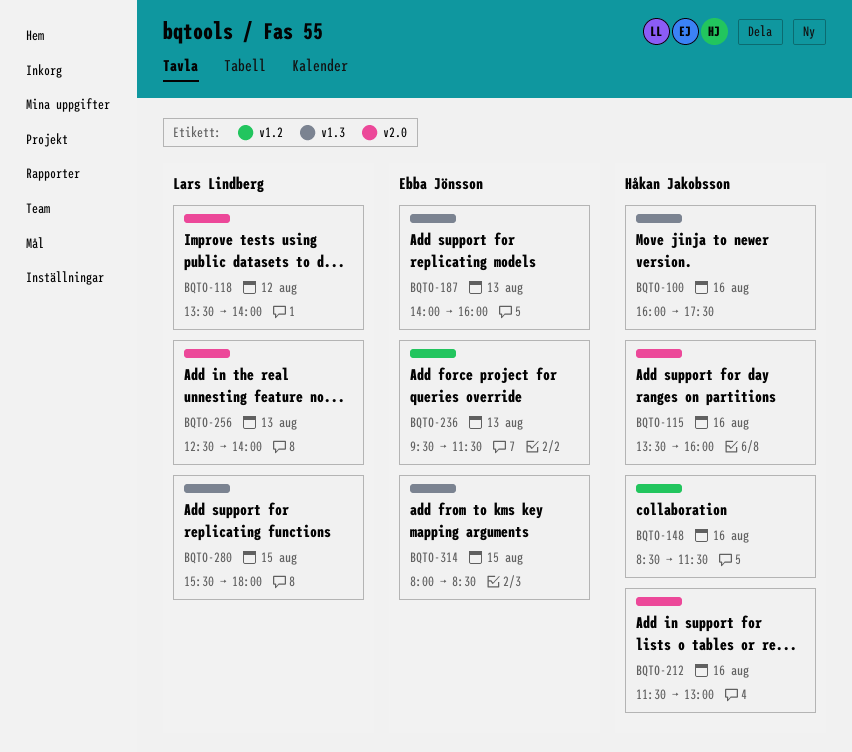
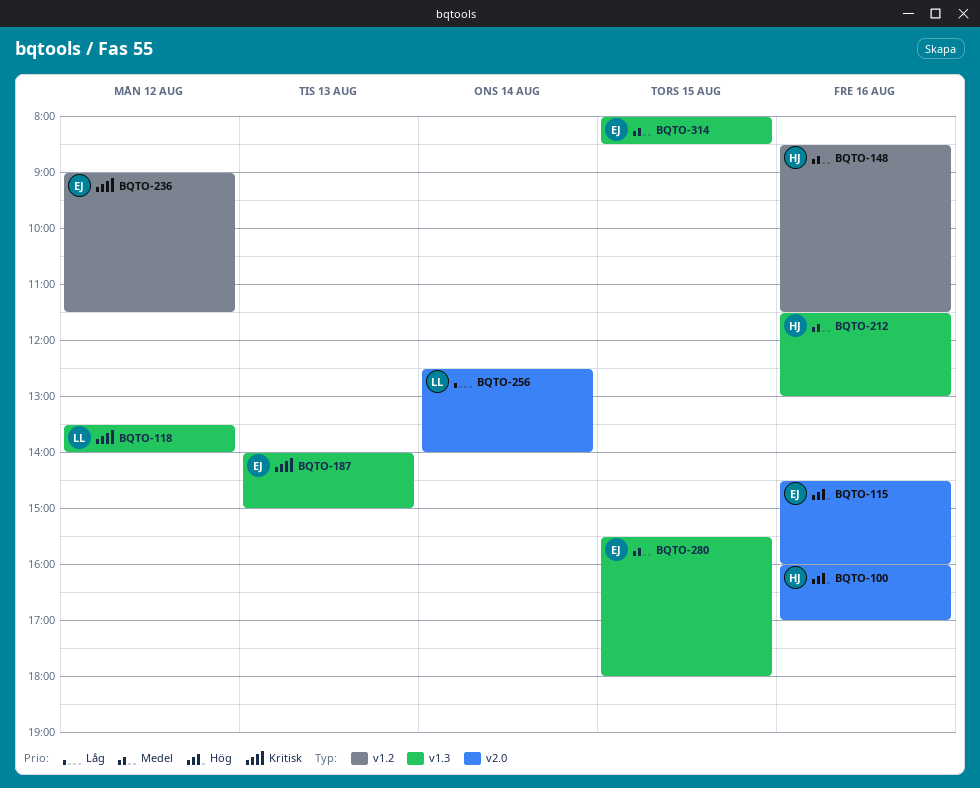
BQTO-100, label: v1.3 -> v2.0
BQTO-100, ends: 17:30 -> 17:00
BQTO-115, owner: Håkan Jakobsson -> Ebba Jönsson
BQTO-115, begins: 13:30 -> 14:30
BQTO-118, label: v2.0 -> v1.3
BQTO-187, ends: 16:00 -> 15:00
BQTO-212, label: v2.0 -> v1.3
BQTO-236, day: Aug 13 -> Aug 12
BQTO-236, begins: 09:30 -> 09:00
BQTO-256, day: Aug 13 -> Aug 14
BQTO-280, owner: Lars Lindberg -> Ebba Jönsson

